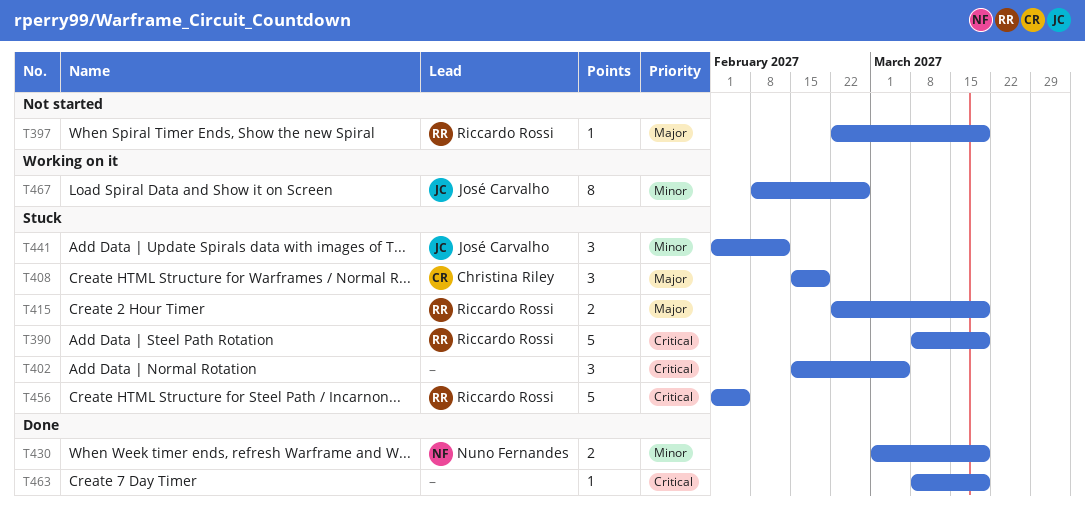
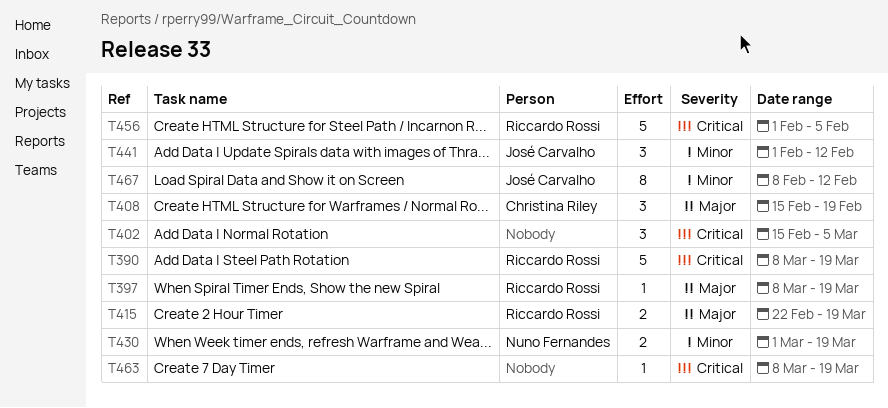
T397, start: Feb 22 -> Mar 8
T467, due: Feb 26 -> Feb 12

